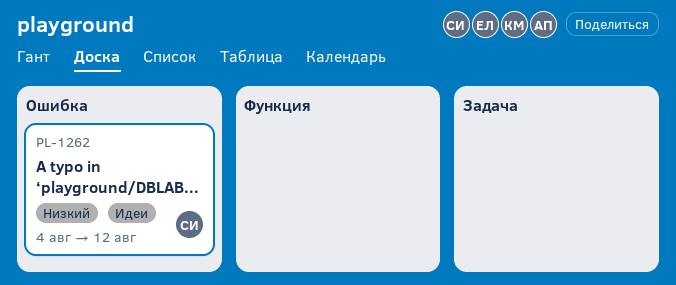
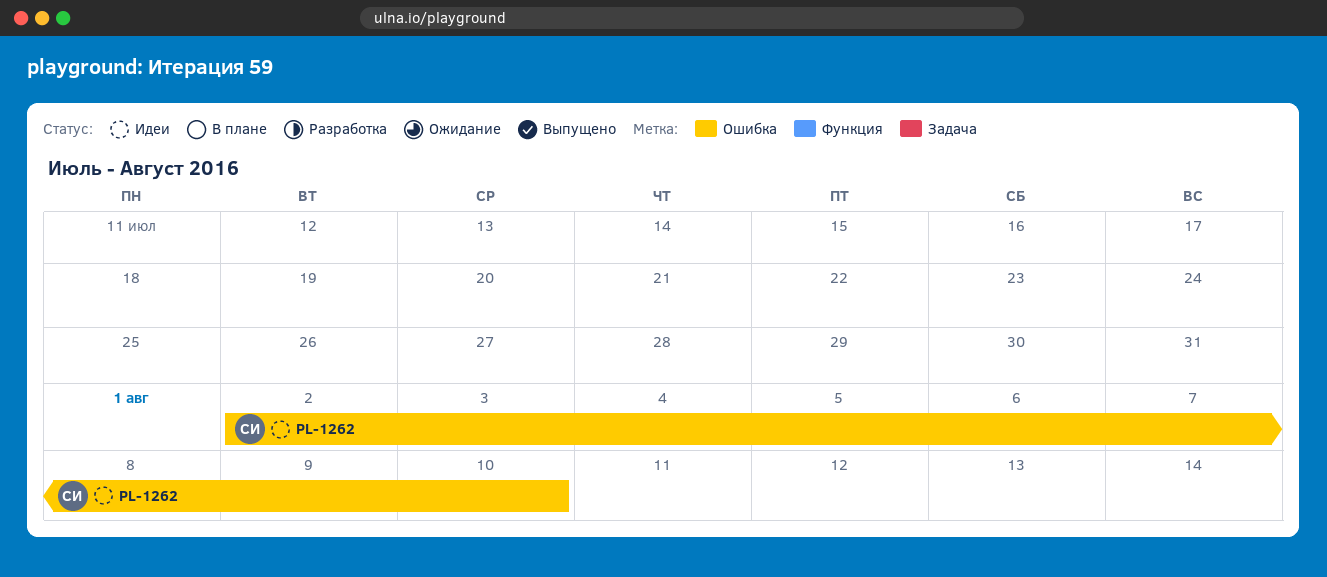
PL-1262, start: Aug 4 -> Aug 2
PL-1262, due: Aug 12 -> Aug 10

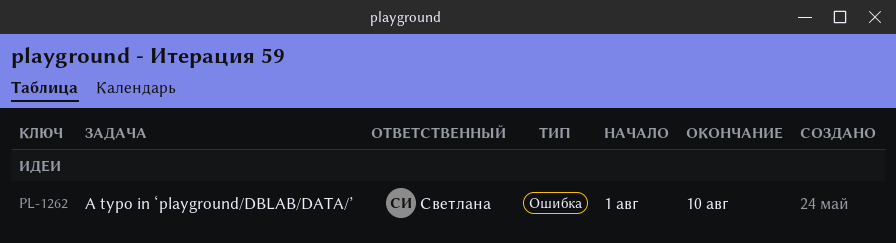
PL-1262, start: Aug 2 -> Aug 1

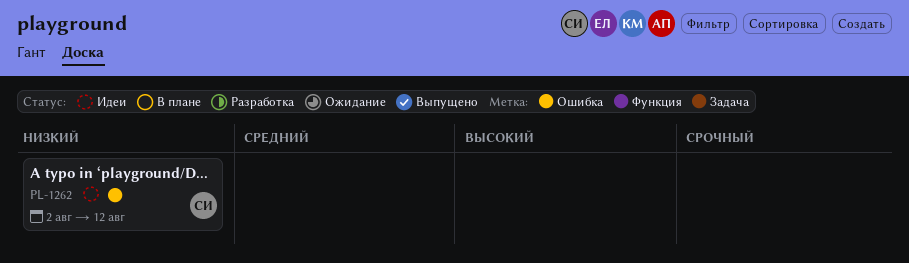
PL-1262, start: Aug 1 -> Aug 2
PL-1262, due: Aug 10 -> Aug 12

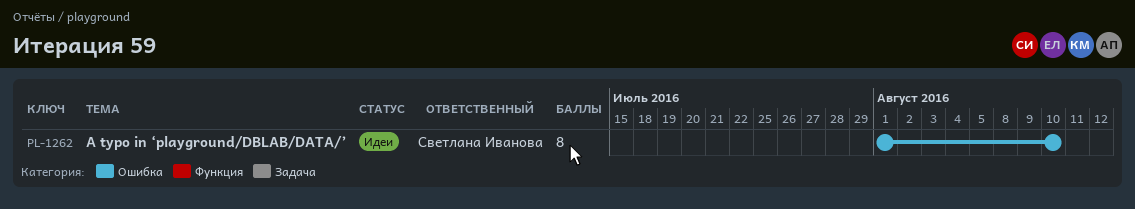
PL-1262, start: Aug 2 -> Aug 1
PL-1262, due: Aug 12 -> Aug 10

